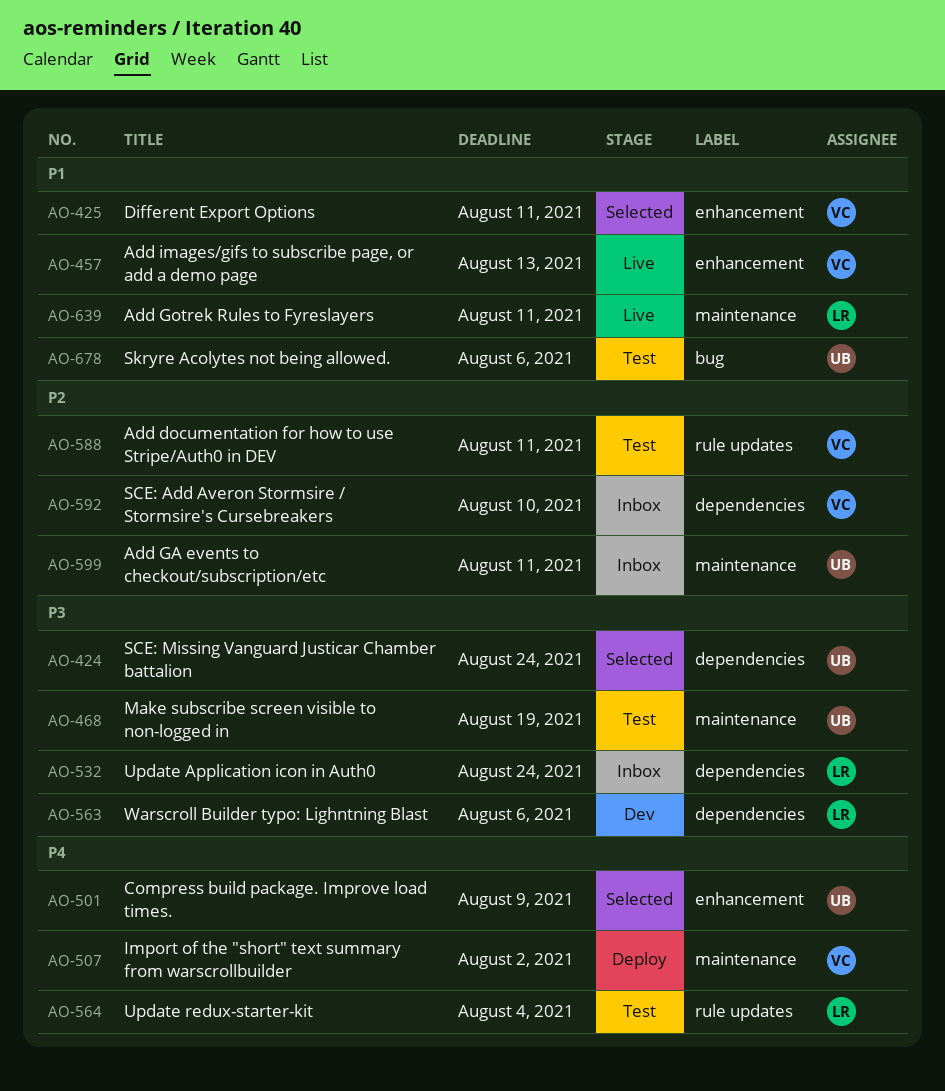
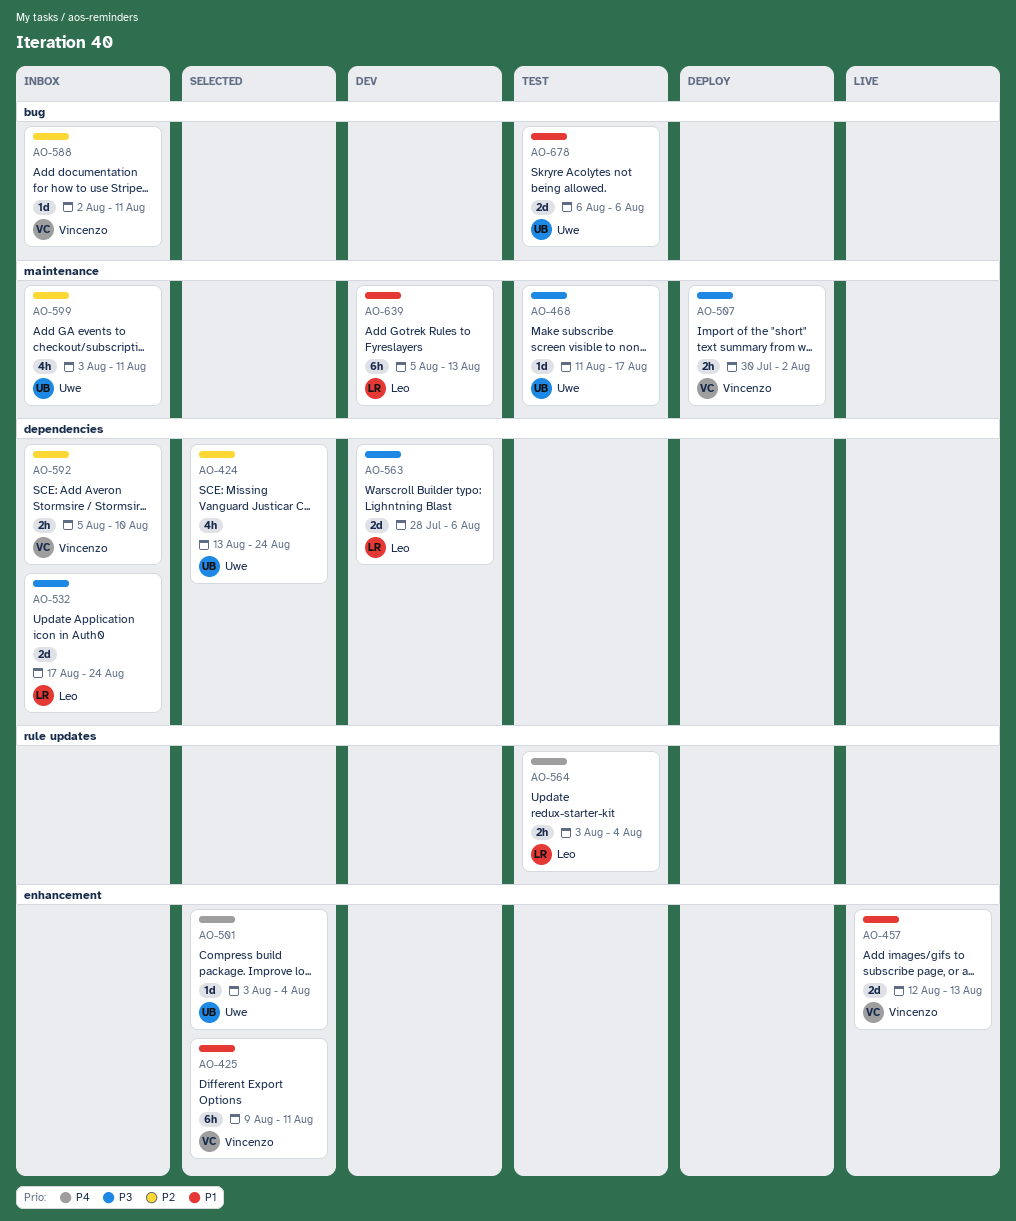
AO-424, priority: P3 -> P2
AO-468, due: Aug 19 -> Aug 17
AO-501, due: Aug 9 -> Aug 4
AO-507, priority: P4 -> P3
AO-588, status: Test -> Inbox
AO-588, label: rule updates -> bug
AO-639, status: Live -> Dev
AO-639, due: Aug 11 -> Aug 13

